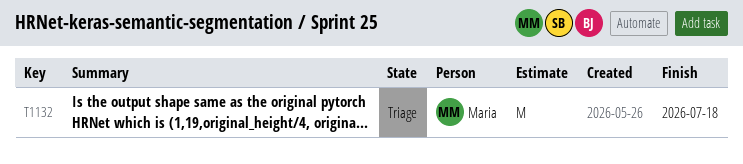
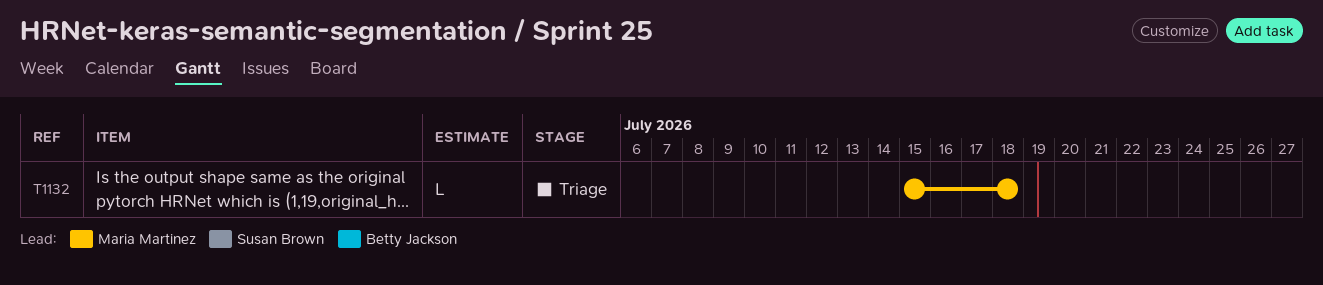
T1132, estimate: M -> L

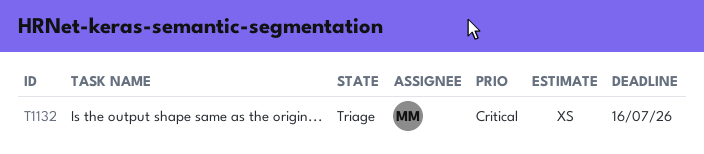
T1132, estimate: L -> XS
T1132, due: Jul 18 -> Jul 16

